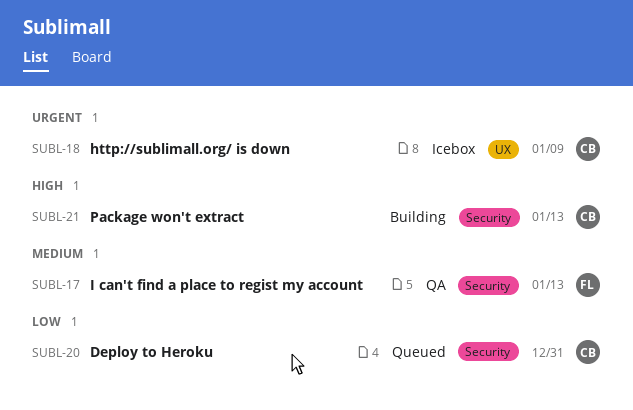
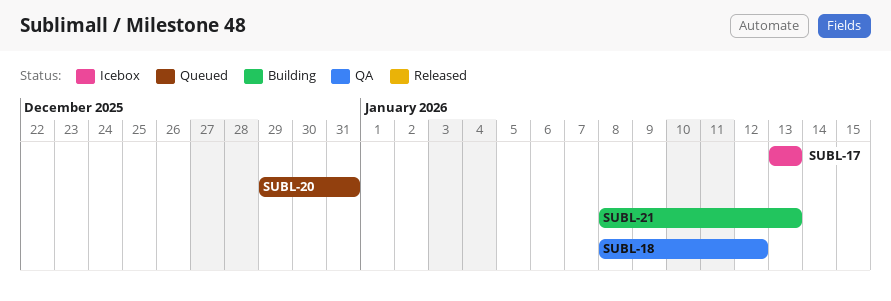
SUBL-17, status: QA -> Icebox
SUBL-18, status: Icebox -> QA
SUBL-18, due: Jan 9 -> Jan 12

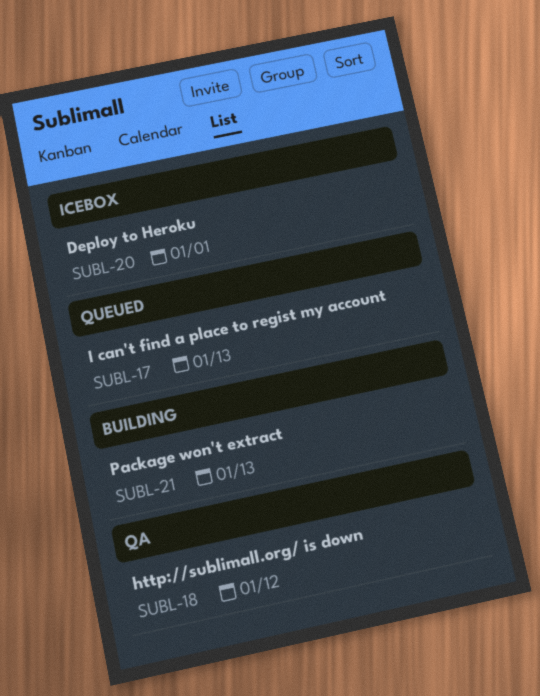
SUBL-17, status: Icebox -> Queued
SUBL-20, status: Queued -> Icebox
SUBL-20, due: Dec 31 -> Jan 1

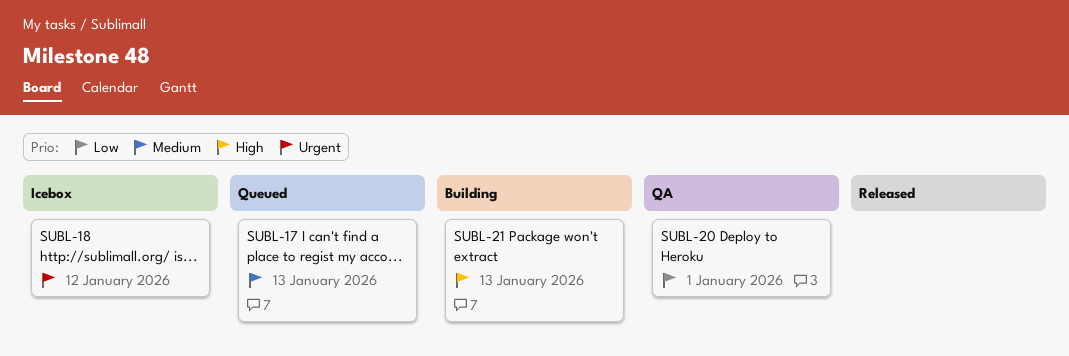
SUBL-18, status: QA -> Icebox
SUBL-20, status: Icebox -> QA

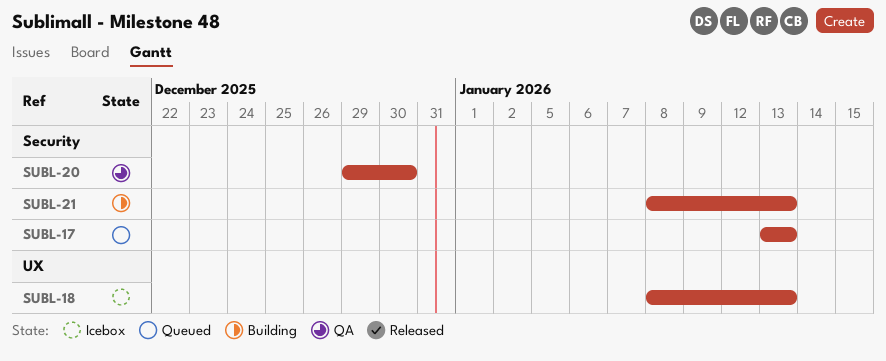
SUBL-18, due: Jan 12 -> Jan 13
SUBL-20, due: Jan 1 -> Dec 30

